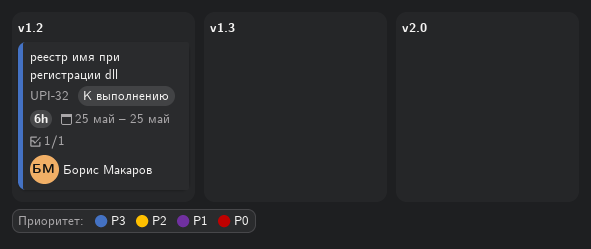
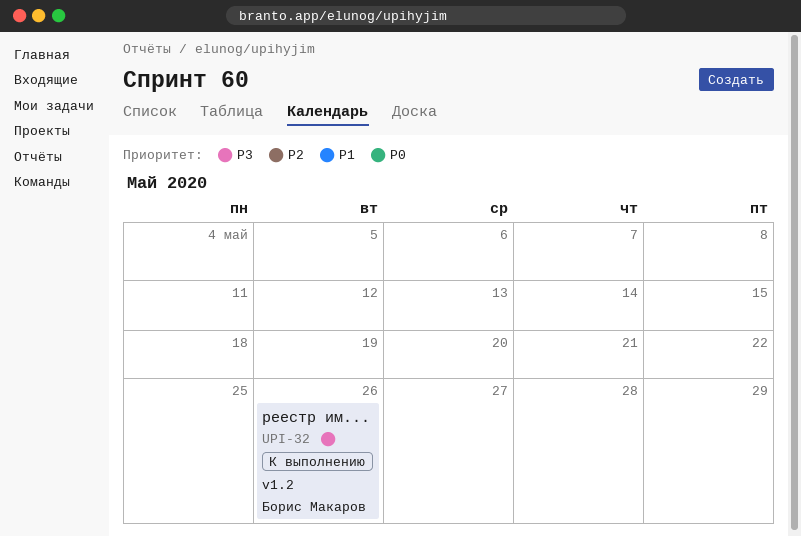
UPI-32, due: May 25 -> May 26

